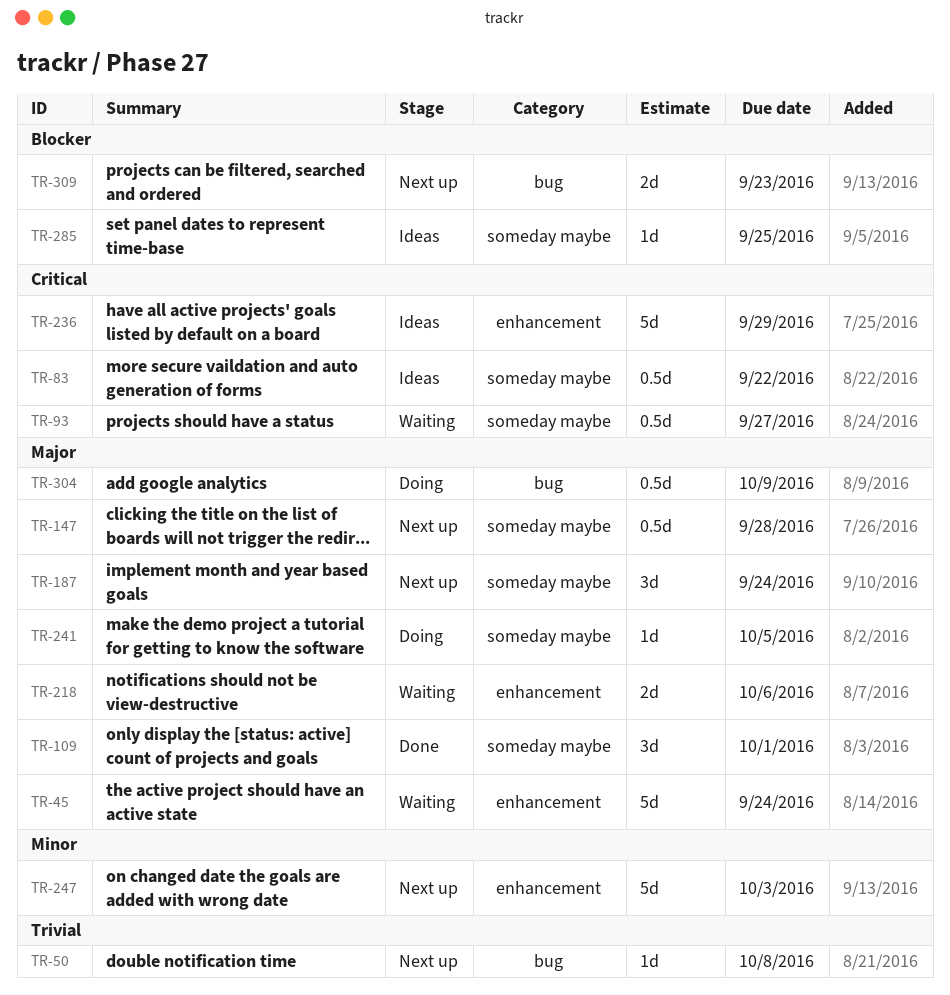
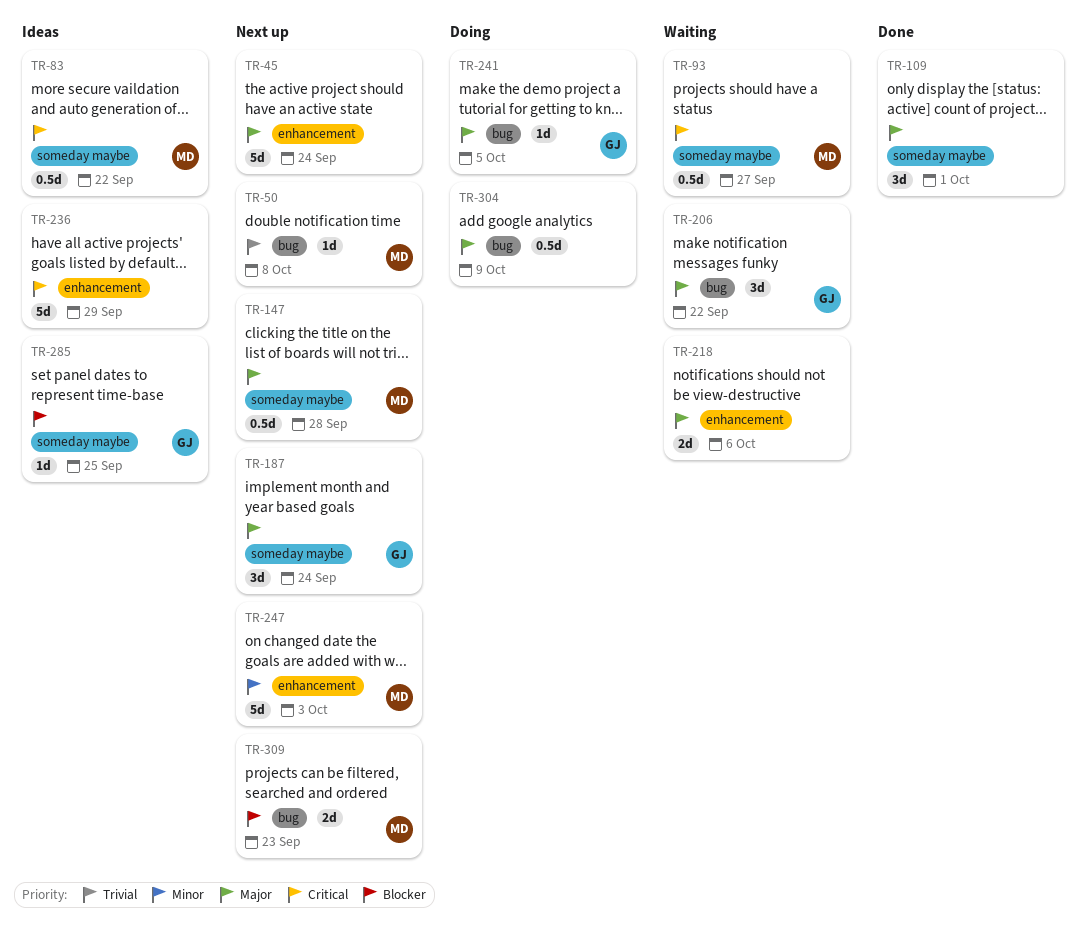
TR-45, status: Waiting -> Next up
TR-206: none -> present
TR-241, label: someday maybe -> bug

